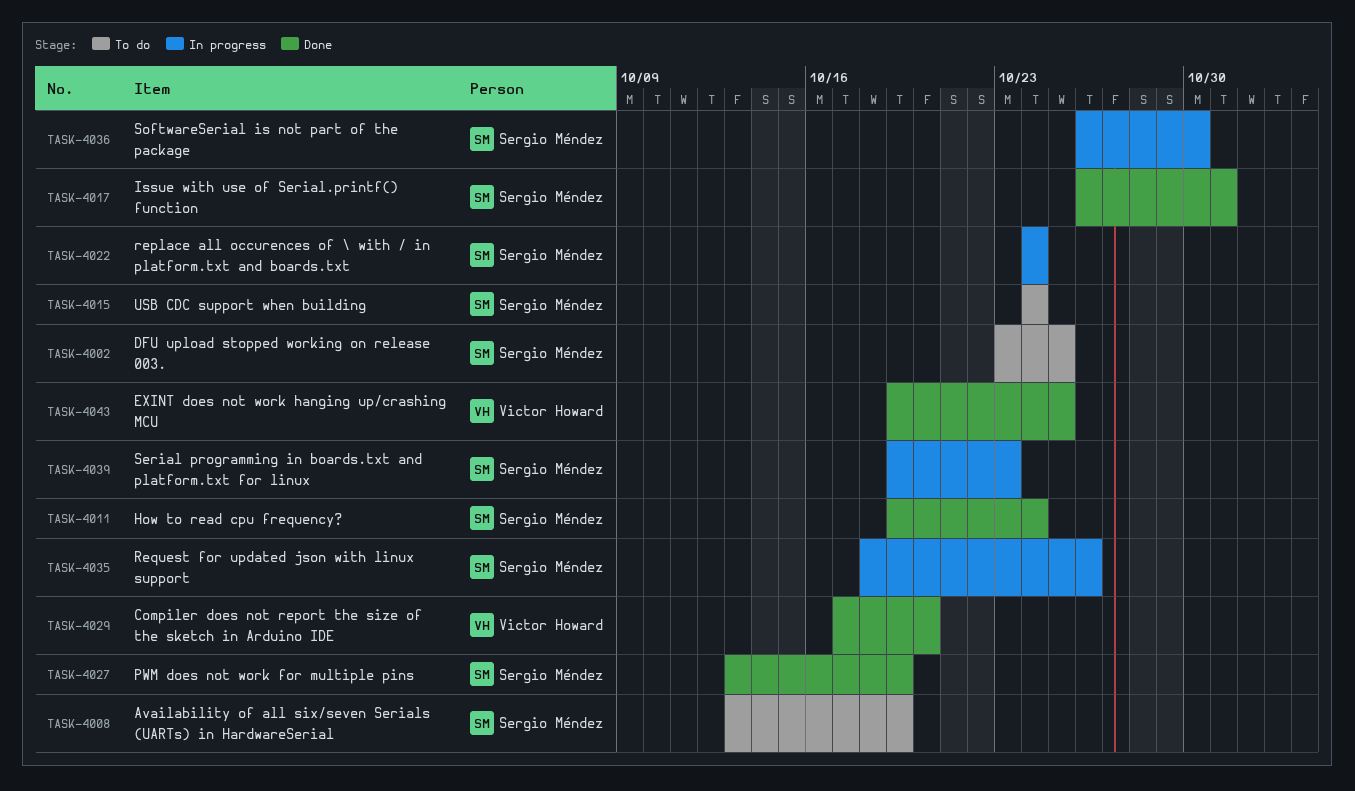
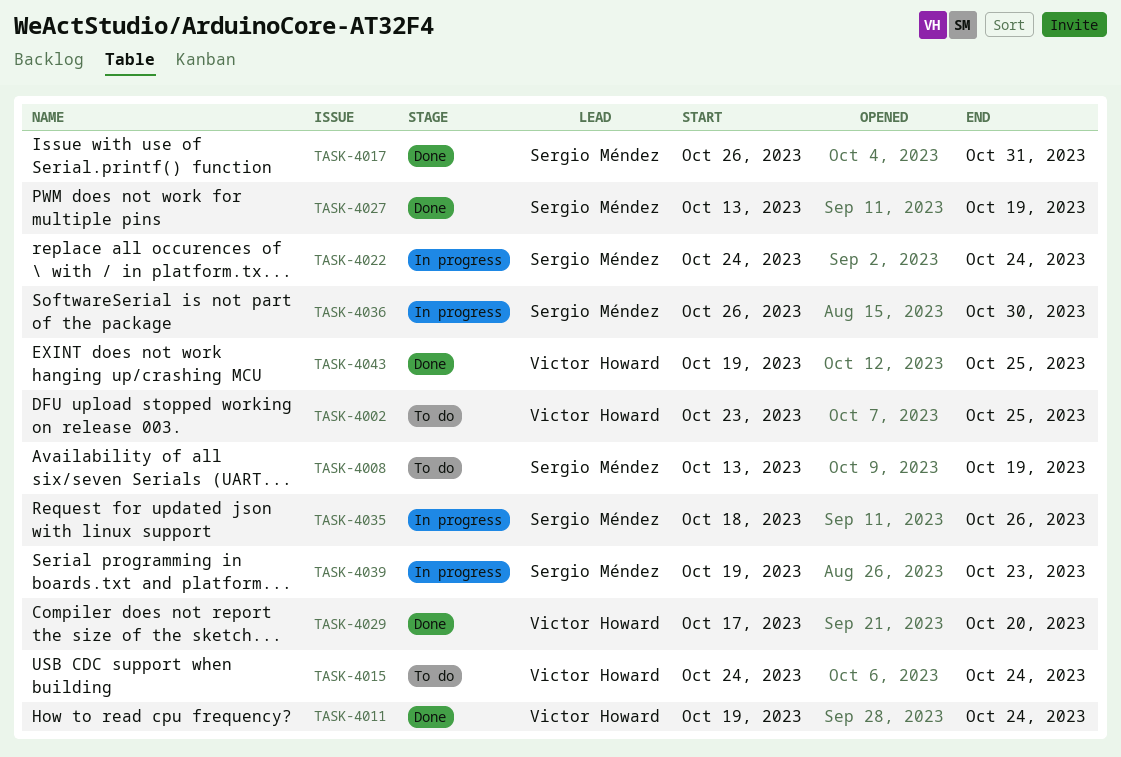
TASK-4002, owner: Sergio Méndez -> Victor Howard
TASK-4011, owner: Sergio Méndez -> Victor Howard
TASK-4015, owner: Sergio Méndez -> Victor Howard

